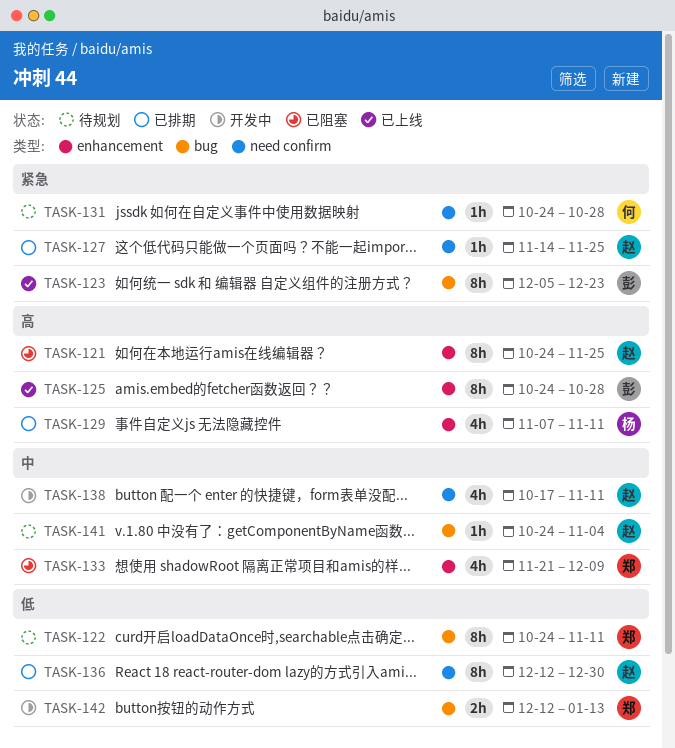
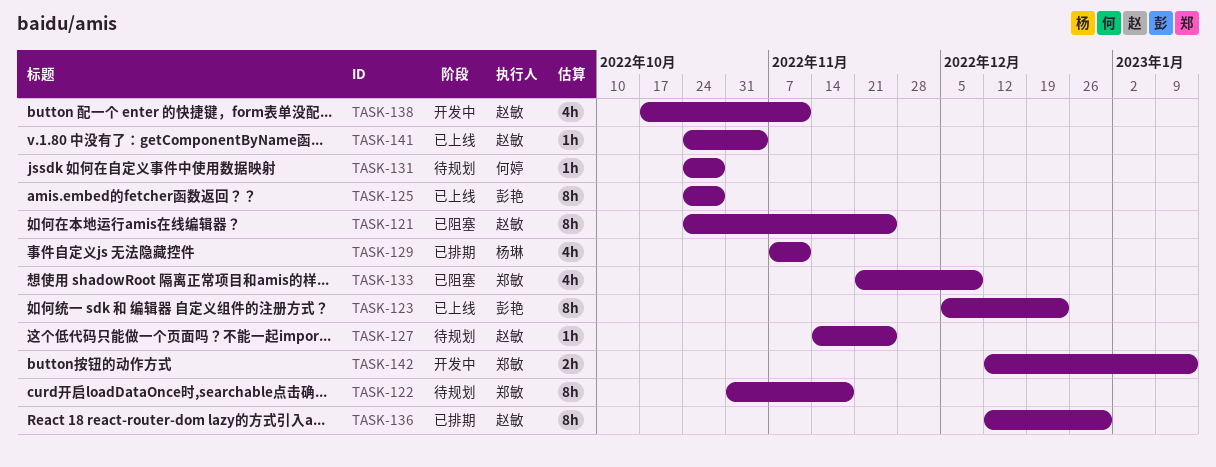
TASK-122, start: Oct 24 -> Oct 31
TASK-122, due: Nov 11 -> Nov 18
TASK-127, status: 已排期 -> 待规划
TASK-141, status: 待规划 -> 已上线

